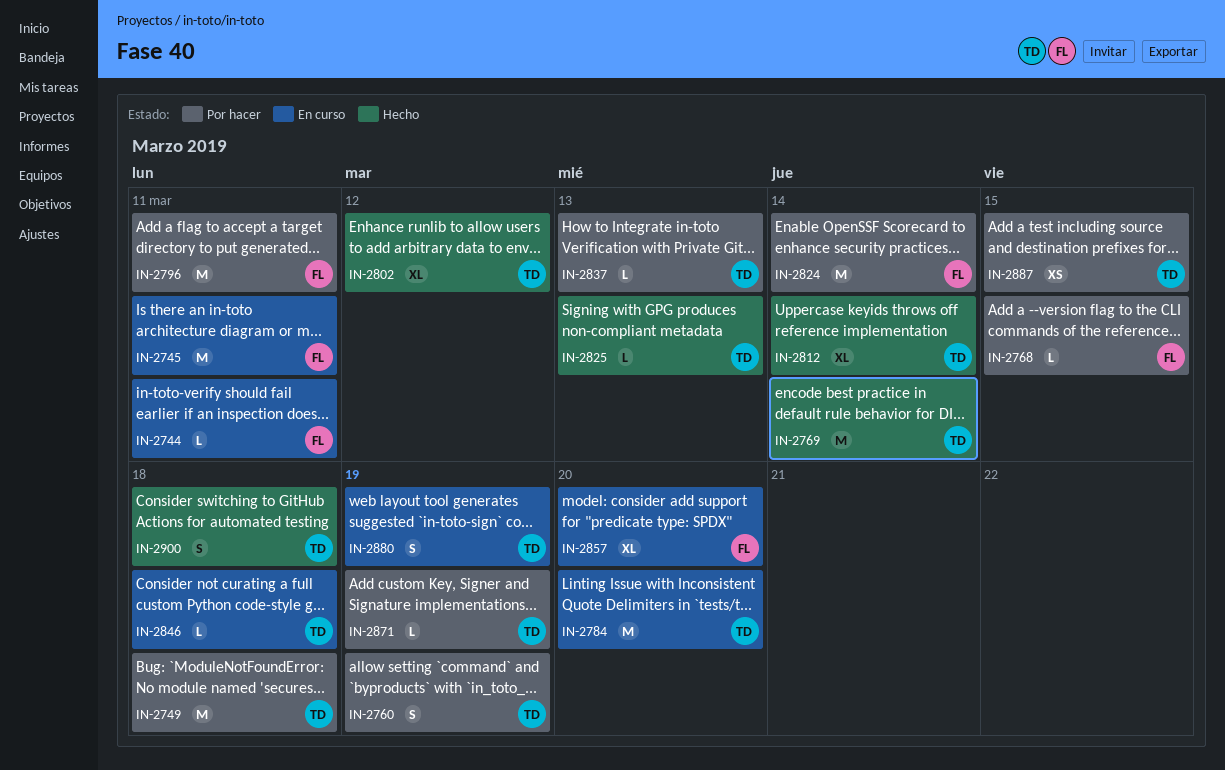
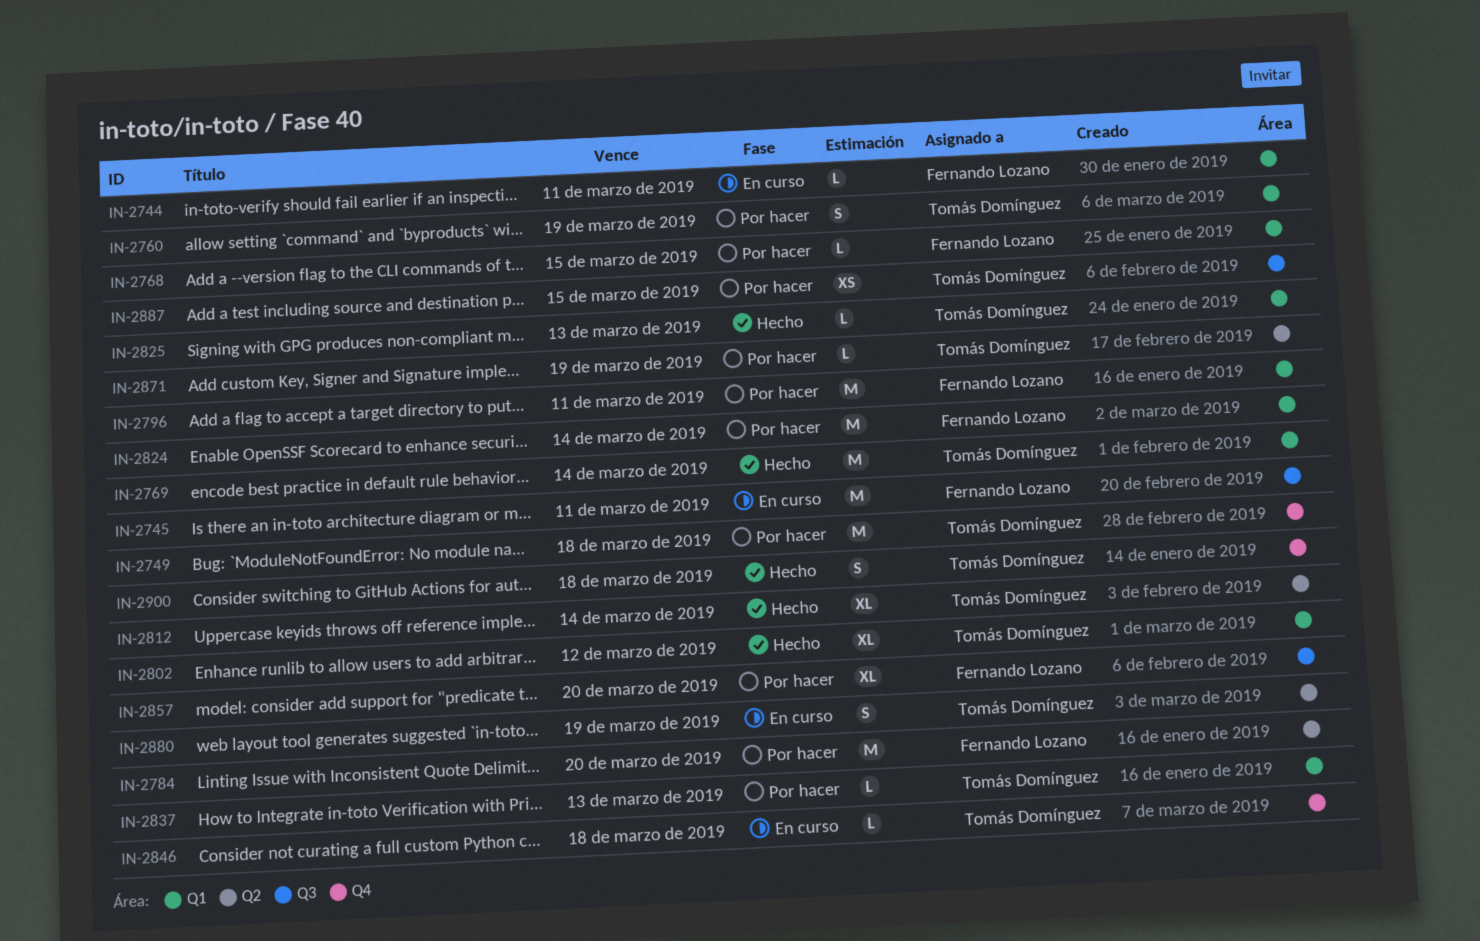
IN-2784, status: En curso -> Por hacer
IN-2784, owner: Tomás Domínguez -> Fernando Lozano
IN-2857, status: En curso -> Por hacer

